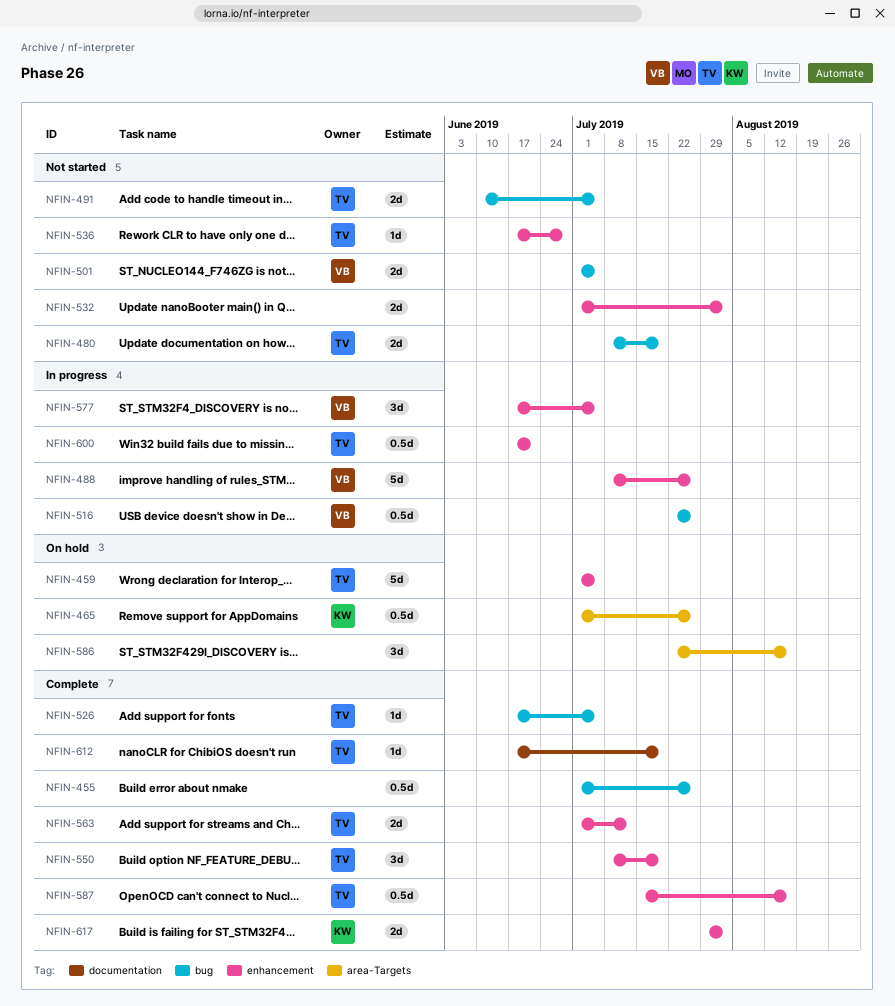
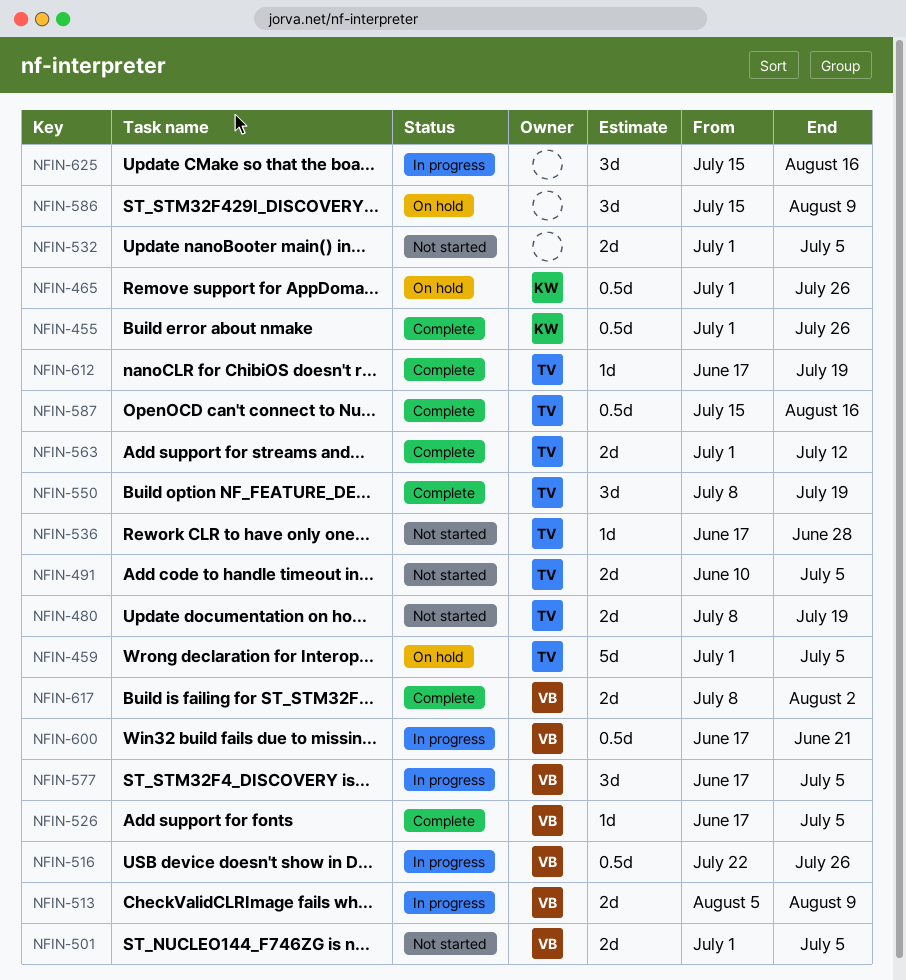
NFIN-455, owner: none -> KW
NFIN-488: present -> none
NFIN-513: none -> present
NFIN-526, owner: TV -> VB
NFIN-532, due: Aug 2 -> Jul 5
NFIN-586, start: Jul 22 -> Jul 15
NFIN-586, due: Aug 16 -> Aug 9
NFIN-600, owner: TV -> VB
NFIN-617, owner: KW -> VB
NFIN-617, start: Jul 29 -> Jul 8
NFIN-625: none -> present

